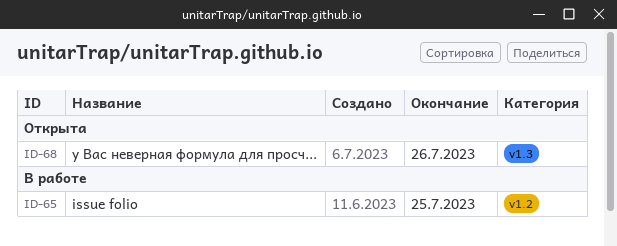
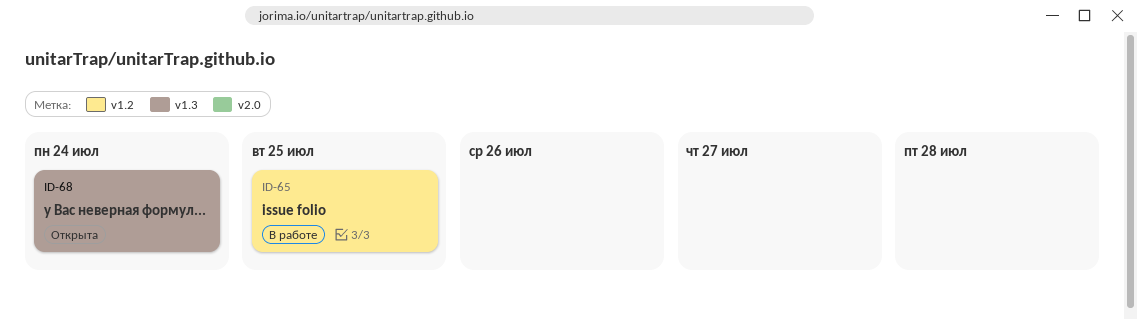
ID-68, due: Jul 26 -> Jul 24

